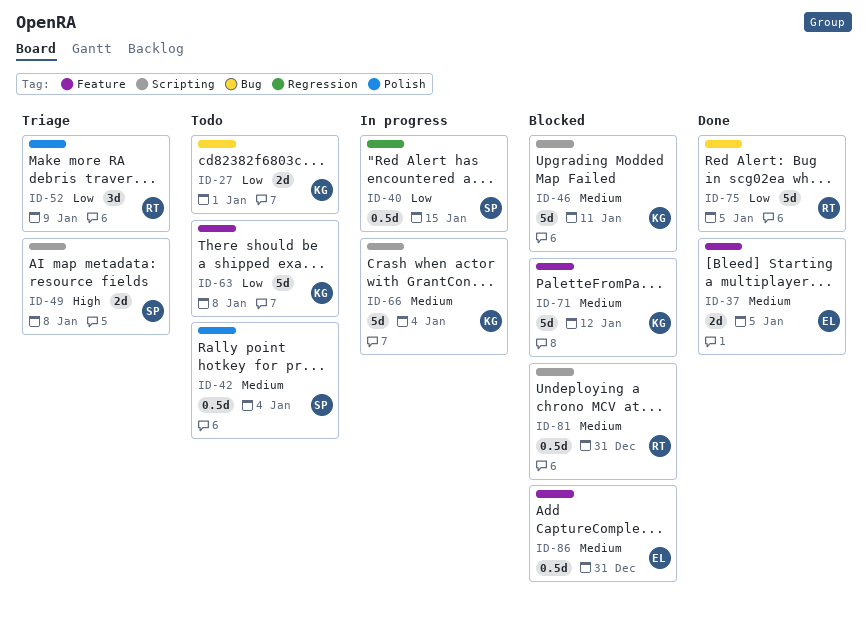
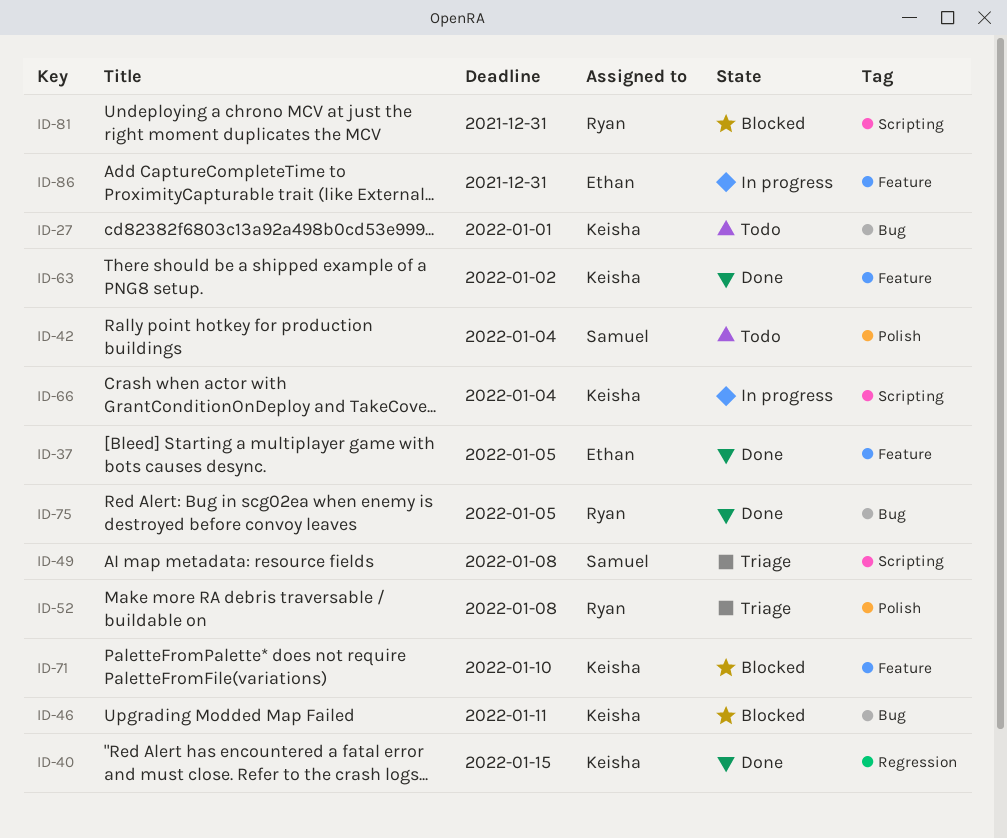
ID-40, status: In progress -> Done
ID-40, owner: Samuel -> Keisha
ID-46, label: Scripting -> Bug
ID-52, due: Jan 9 -> Jan 8
ID-63, status: Todo -> Done
ID-63, due: Jan 8 -> Jan 2
ID-71, due: Jan 12 -> Jan 10
ID-86, status: Blocked -> In progress

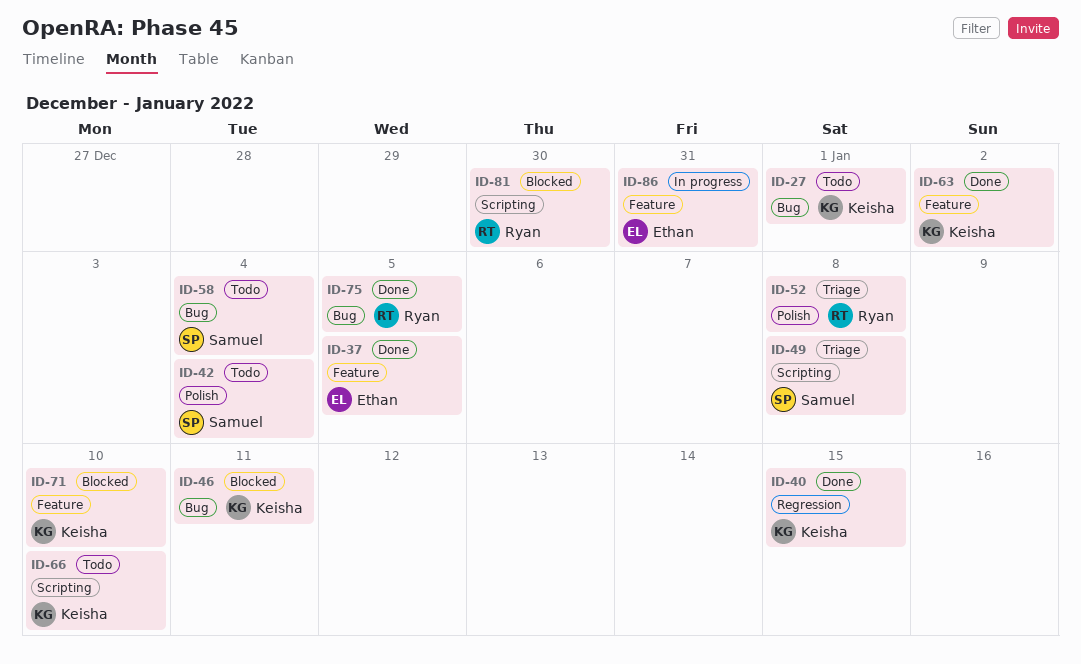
ID-58: none -> present
ID-66, status: In progress -> Todo
ID-66, due: Jan 4 -> Jan 10
ID-81, due: Dec 31 -> Dec 30

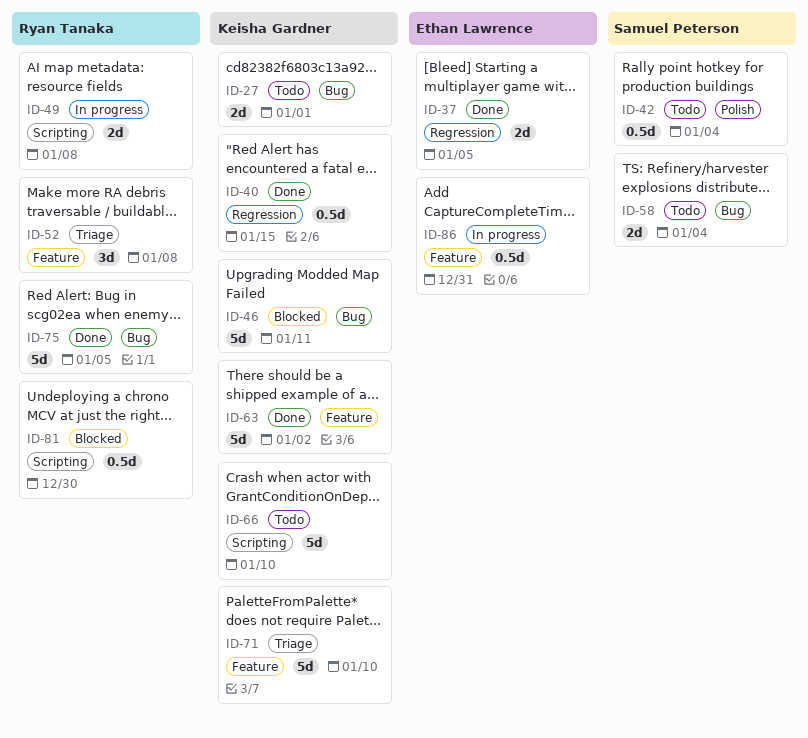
ID-37, label: Feature -> Regression
ID-49, status: Triage -> In progress
ID-49, owner: Samuel Peterson -> Ryan Tanaka
ID-52, label: Polish -> Feature
ID-71, status: Blocked -> Triage

